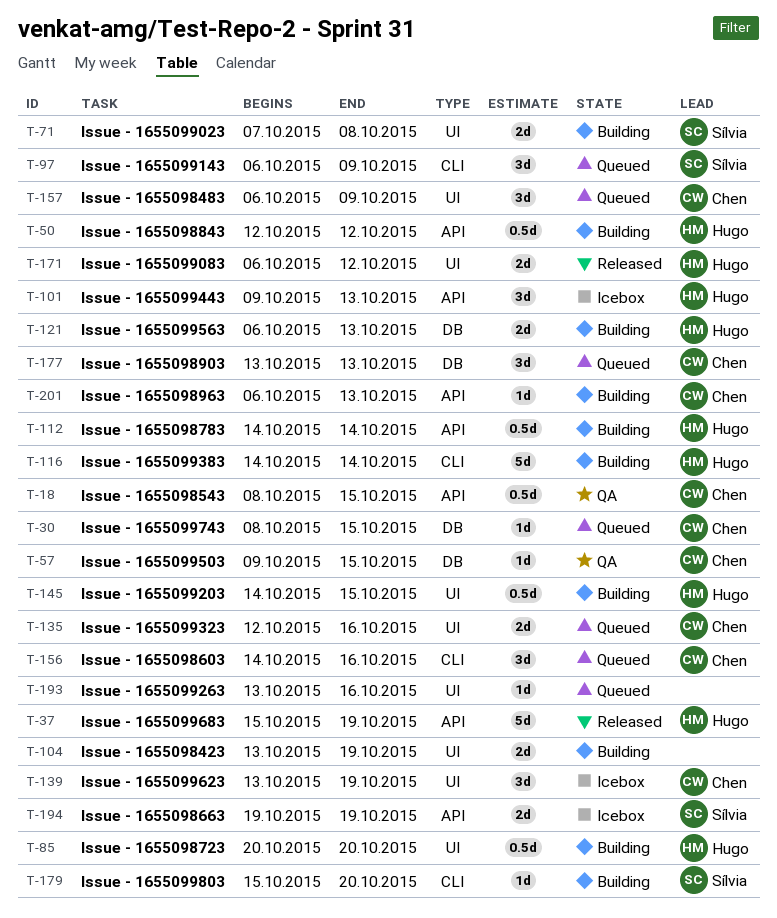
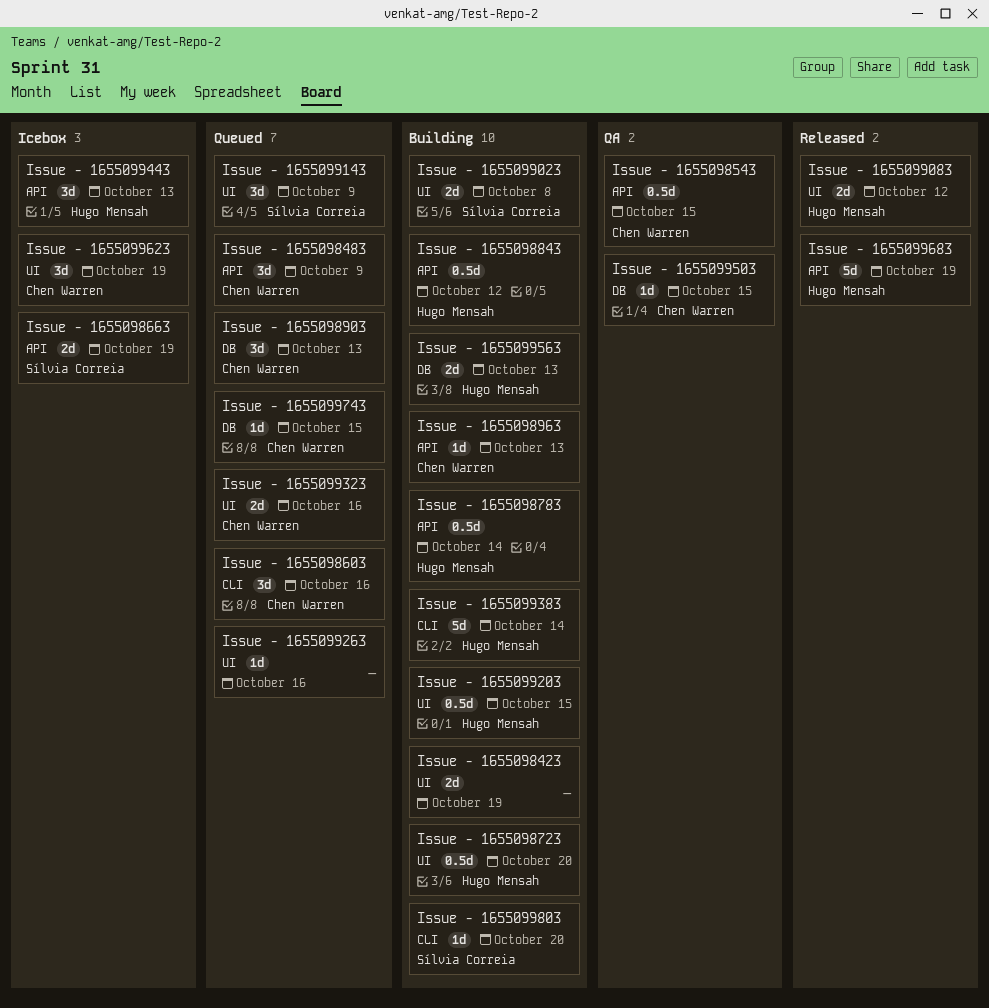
Issue - 1655098483, label: UI -> API
Issue - 1655099143, label: CLI -> UI

